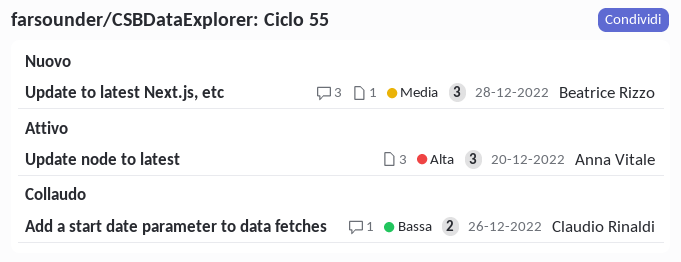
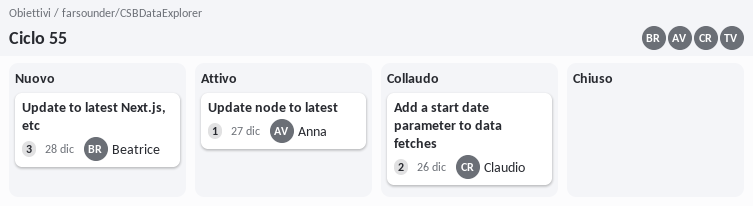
Update node to latest, estimate: 3 -> 1
Update node to latest, due: Dec 20 -> Dec 27

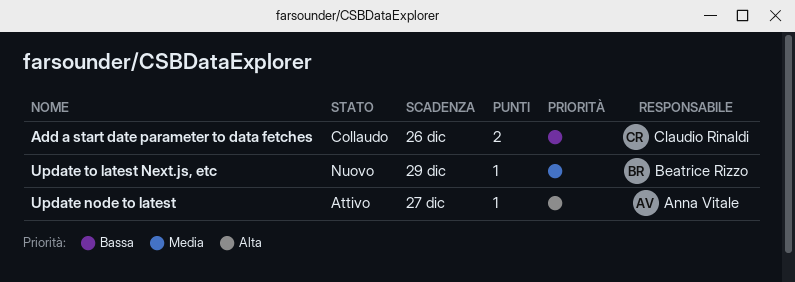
Update to latest Next.js, etc, estimate: 3 -> 1
Update to latest Next.js, etc, due: Dec 28 -> Dec 29

